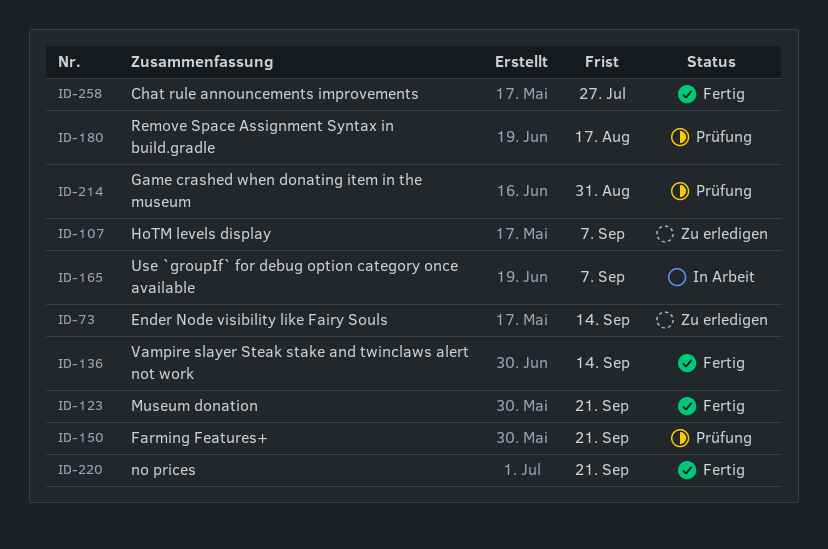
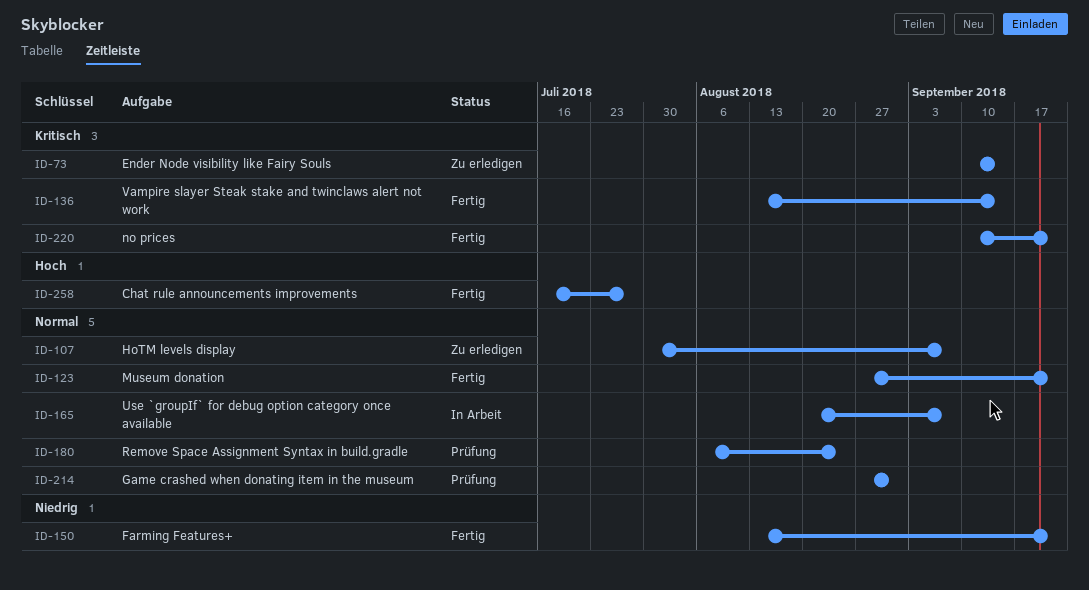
ID-150, status: Prüfung -> Fertig
ID-180, due: Aug 17 -> Aug 24

